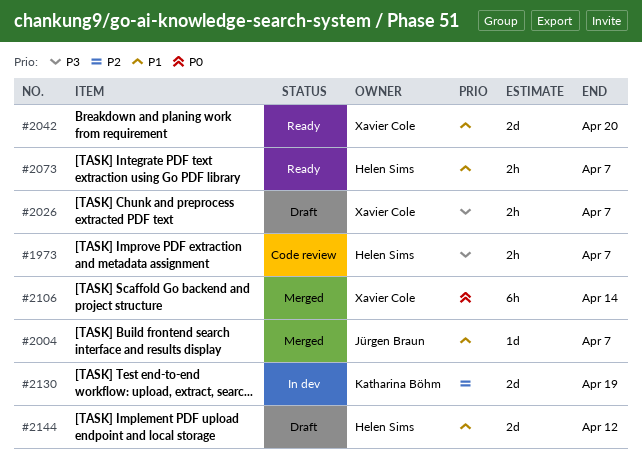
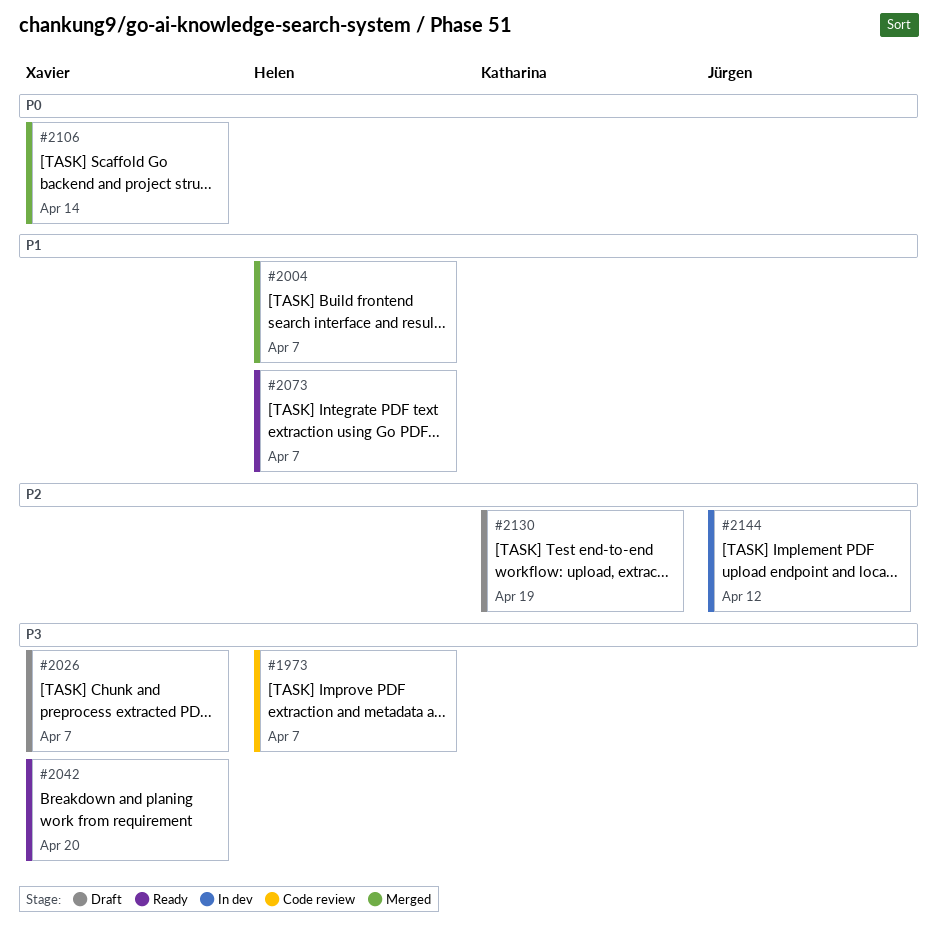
#2004, owner: Jürgen Braun -> Helen Sims
#2042, priority: P1 -> P3
#2130, status: In dev -> Draft
#2144, status: Draft -> In dev
#2144, owner: Helen Sims -> Jürgen Braun
#2144, priority: P1 -> P2

